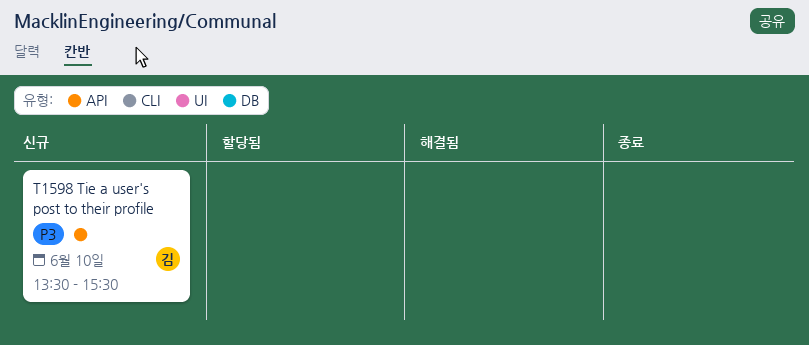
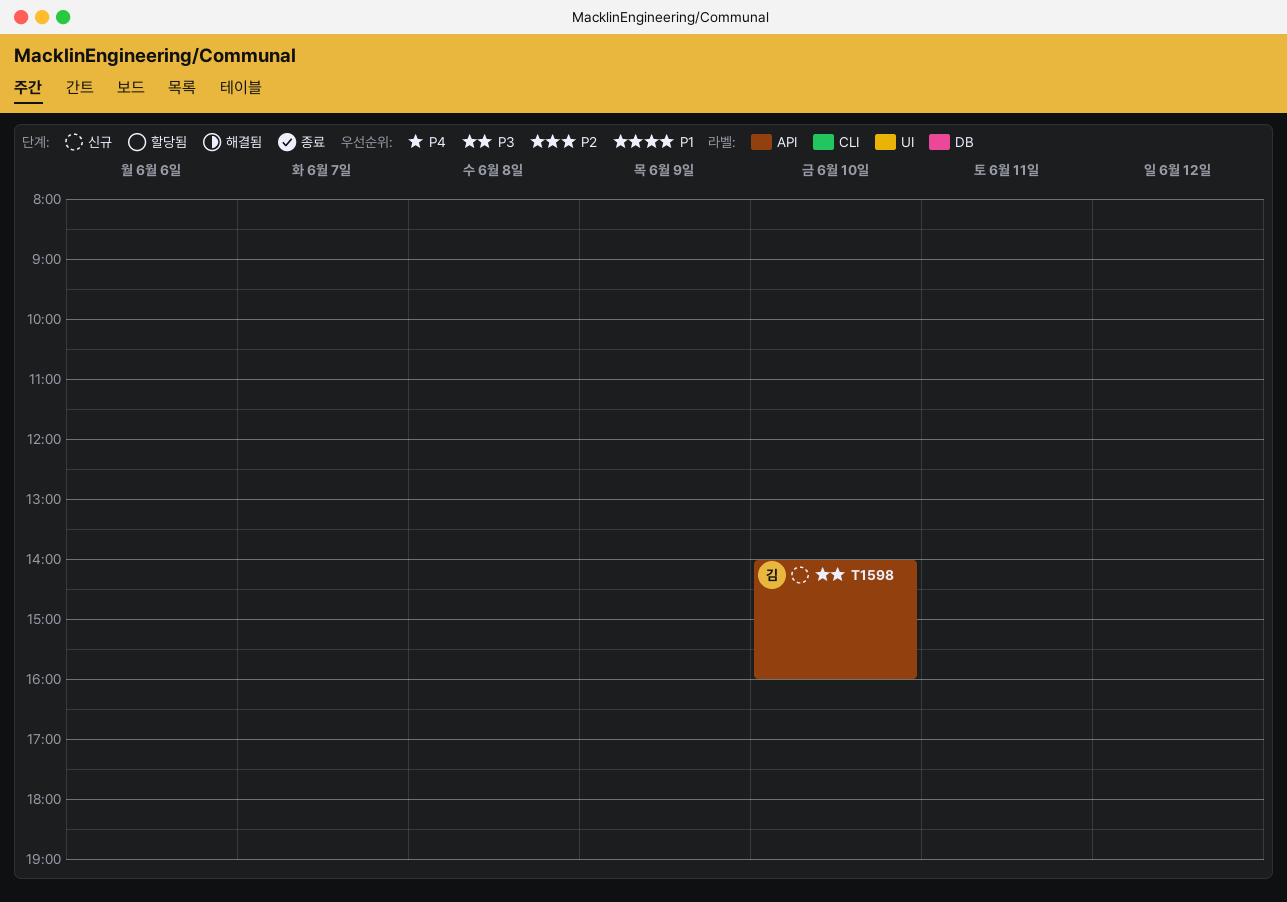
T1598, begins: 13:30 -> 14:00
T1598, ends: 15:30 -> 16:00

